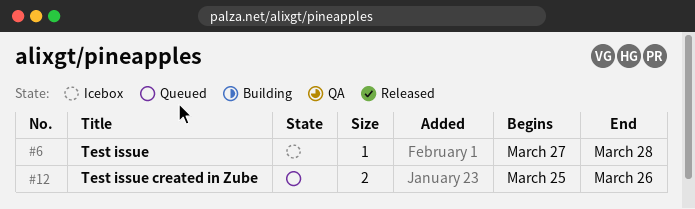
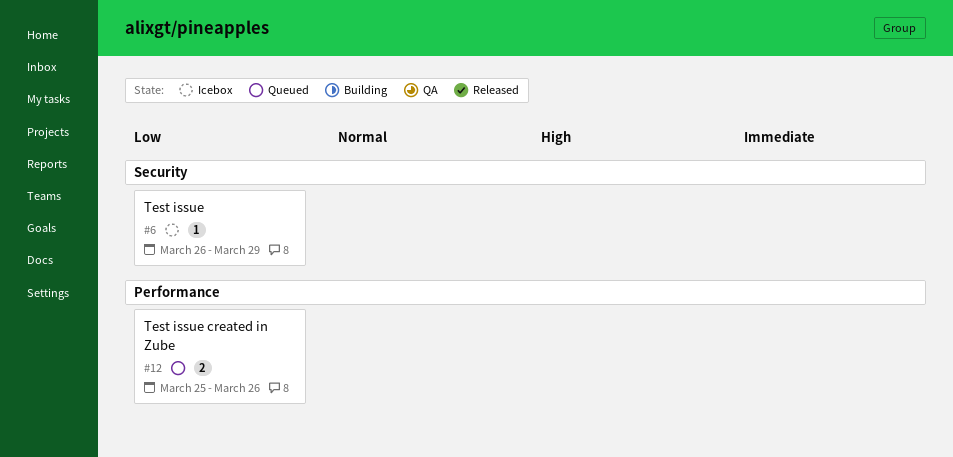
#6, start: Mar 27 -> Mar 26
#6, due: Mar 28 -> Mar 29

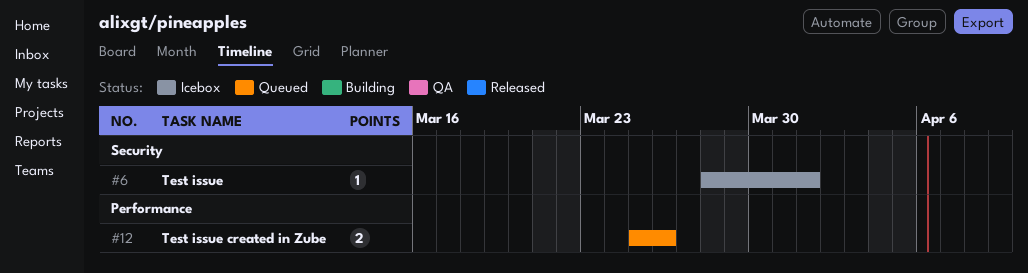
#6, start: Mar 26 -> Mar 28
#6, due: Mar 29 -> Apr 1

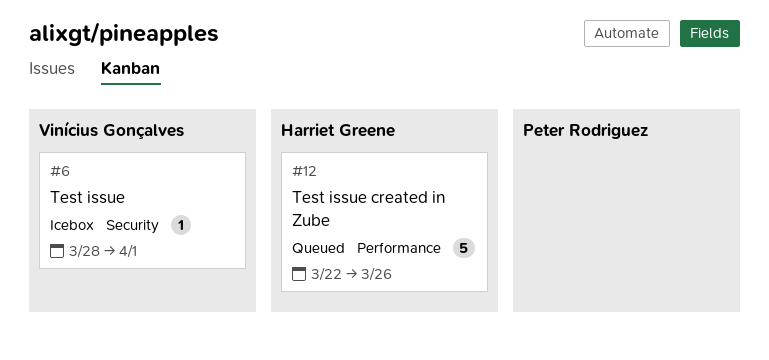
#12, estimate: 2 -> 5
#12, start: Mar 25 -> Mar 22

